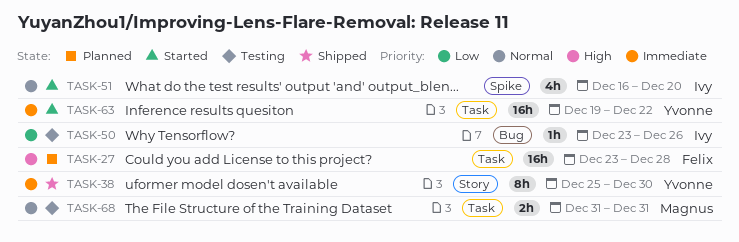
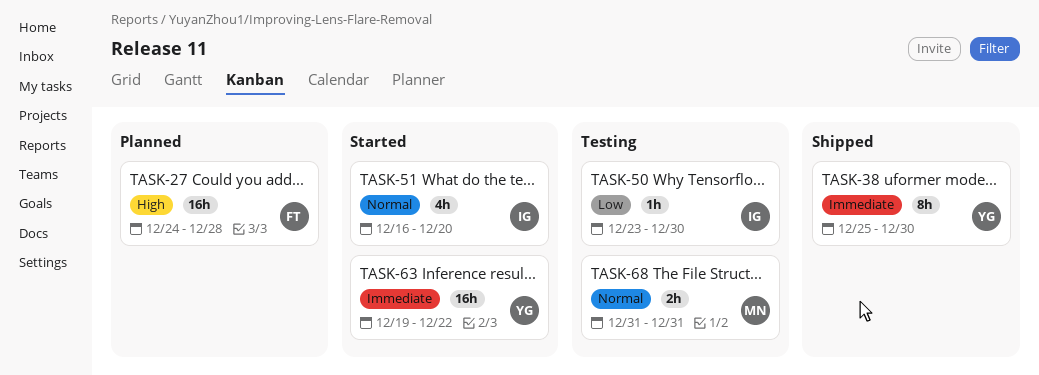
TASK-27, start: Dec 23 -> Dec 24
TASK-50, due: Dec 26 -> Dec 30

